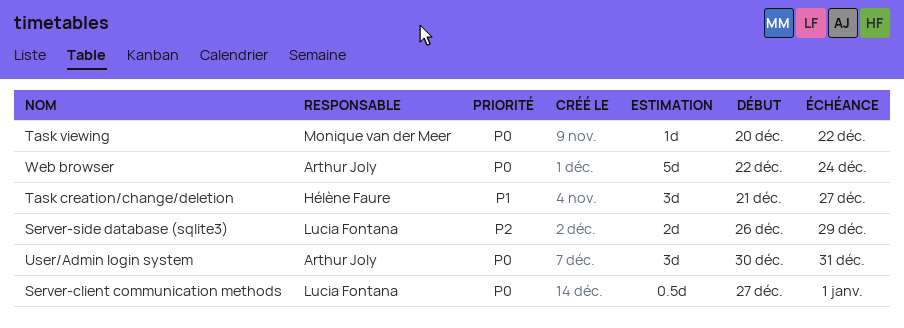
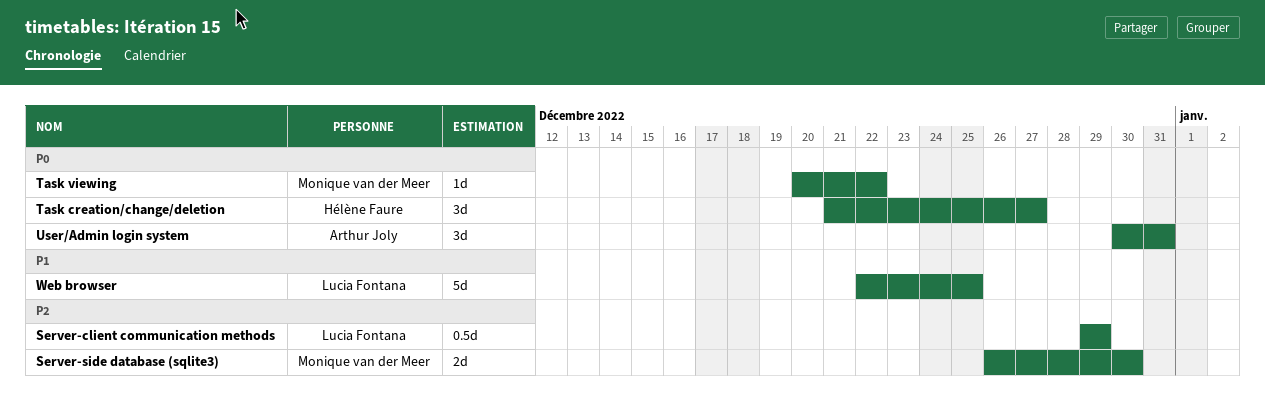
Server-client communication methods, priority: P0 -> P2
Server-client communication methods, start: Dec 27 -> Dec 29
Server-client communication methods, due: Jan 1 -> Dec 29
Server-side database (sqlite3), owner: Lucia Fontana -> Monique van der Meer
Server-side database (sqlite3), due: Dec 29 -> Dec 30
Task creation/change/deletion, priority: P1 -> P0
Web browser, owner: Arthur Joly -> Lucia Fontana
Web browser, priority: P0 -> P1
Web browser, due: Dec 24 -> Dec 25

